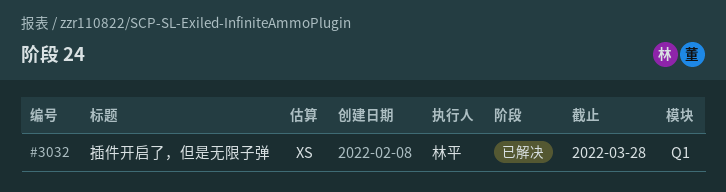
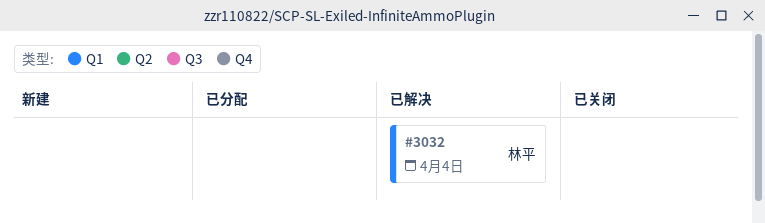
#3032, due: Mar 28 -> Apr 4

